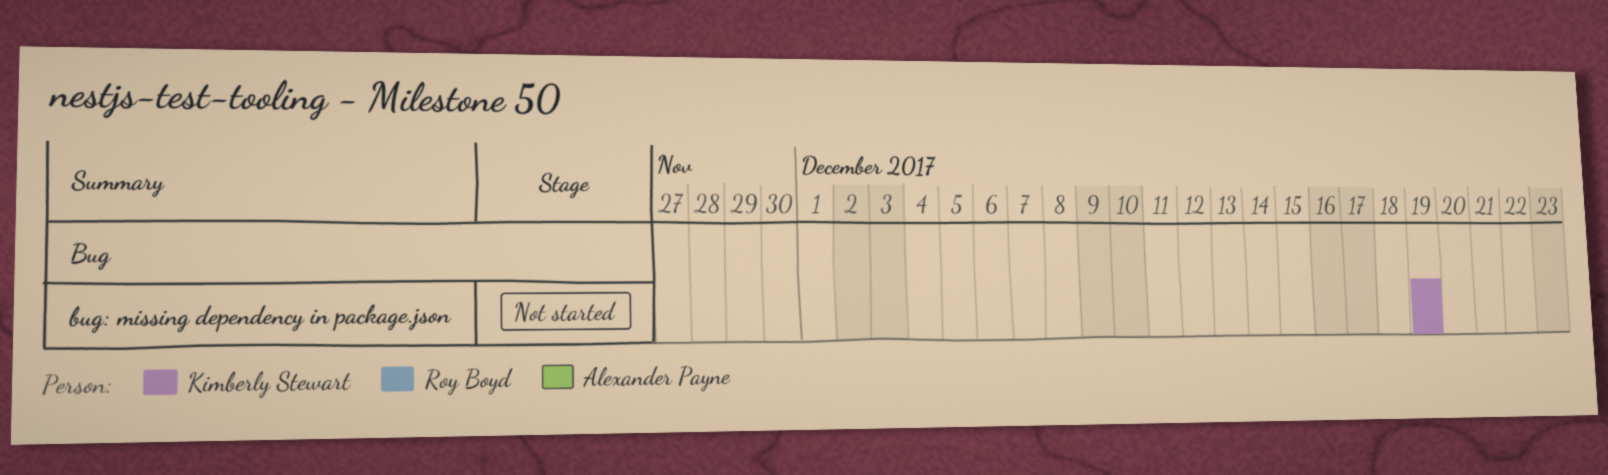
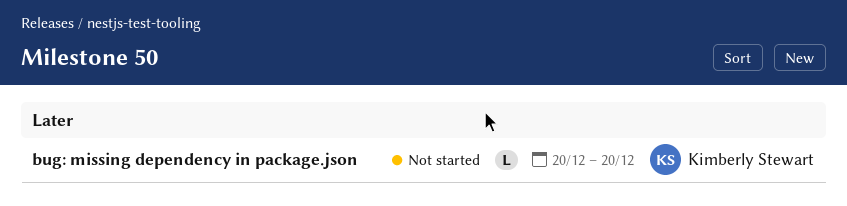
bug: missing dependency in package.json, start: Dec 19 -> Dec 20
bug: missing dependency in package.json, due: Dec 19 -> Dec 20

